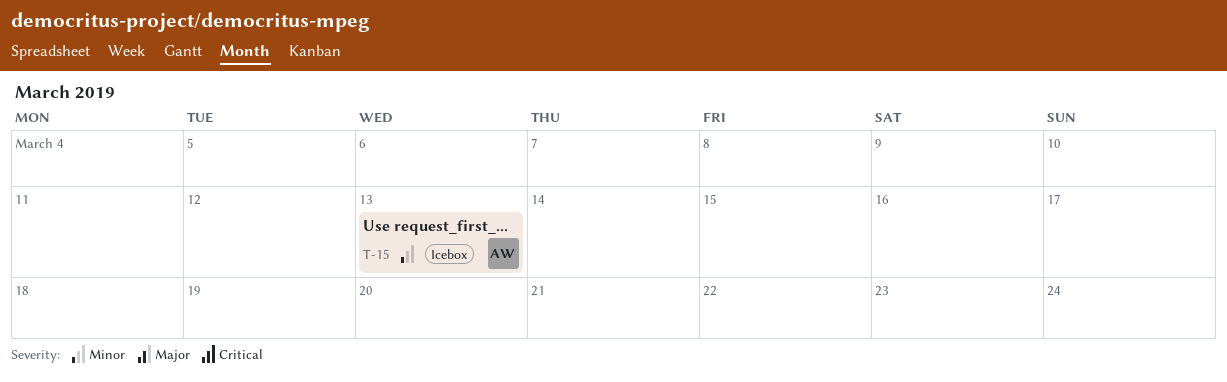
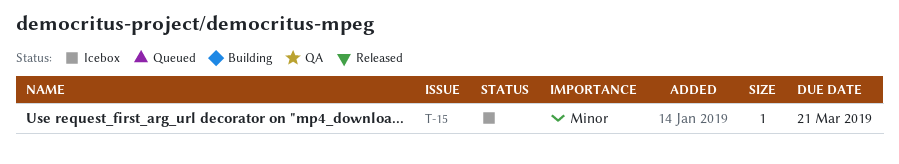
T-15, due: Mar 13 -> Mar 21

